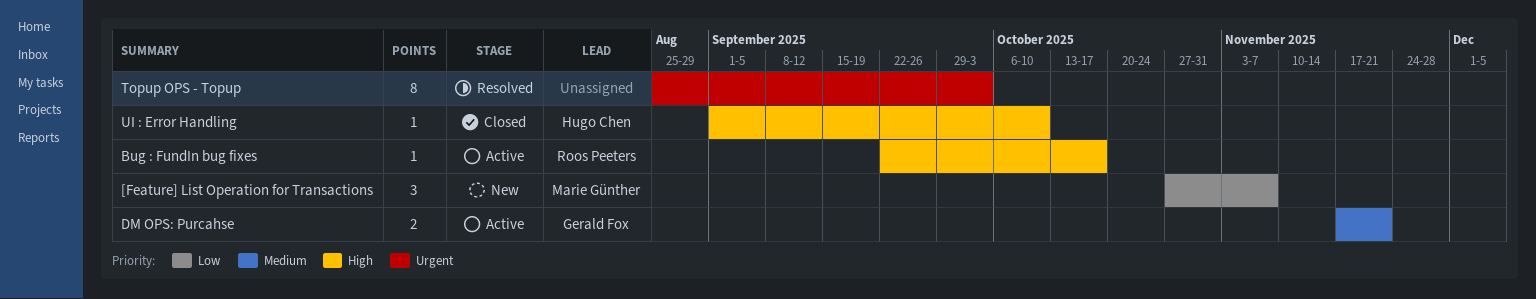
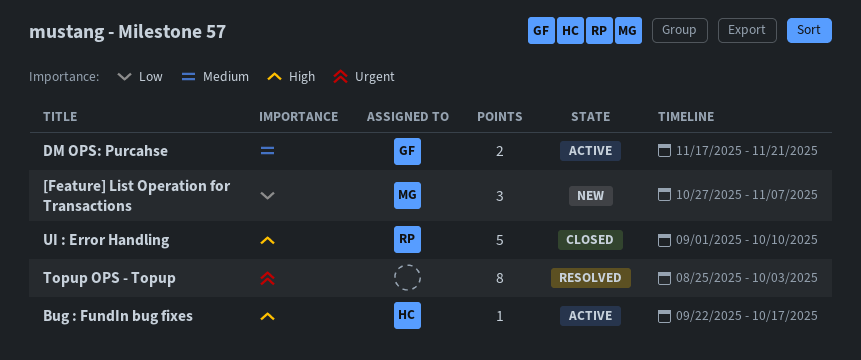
Bug : FundIn bug fixes, owner: Roos Peeters -> Hugo Chen
UI : Error Handling, owner: Hugo Chen -> Roos Peeters
UI : Error Handling, estimate: 1 -> 5

